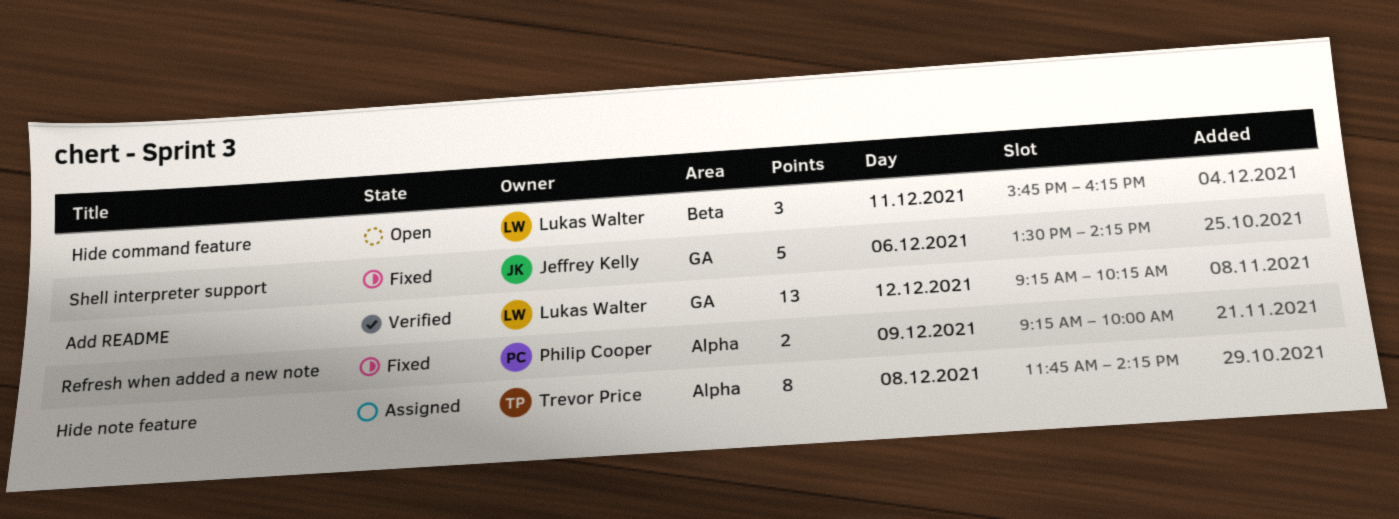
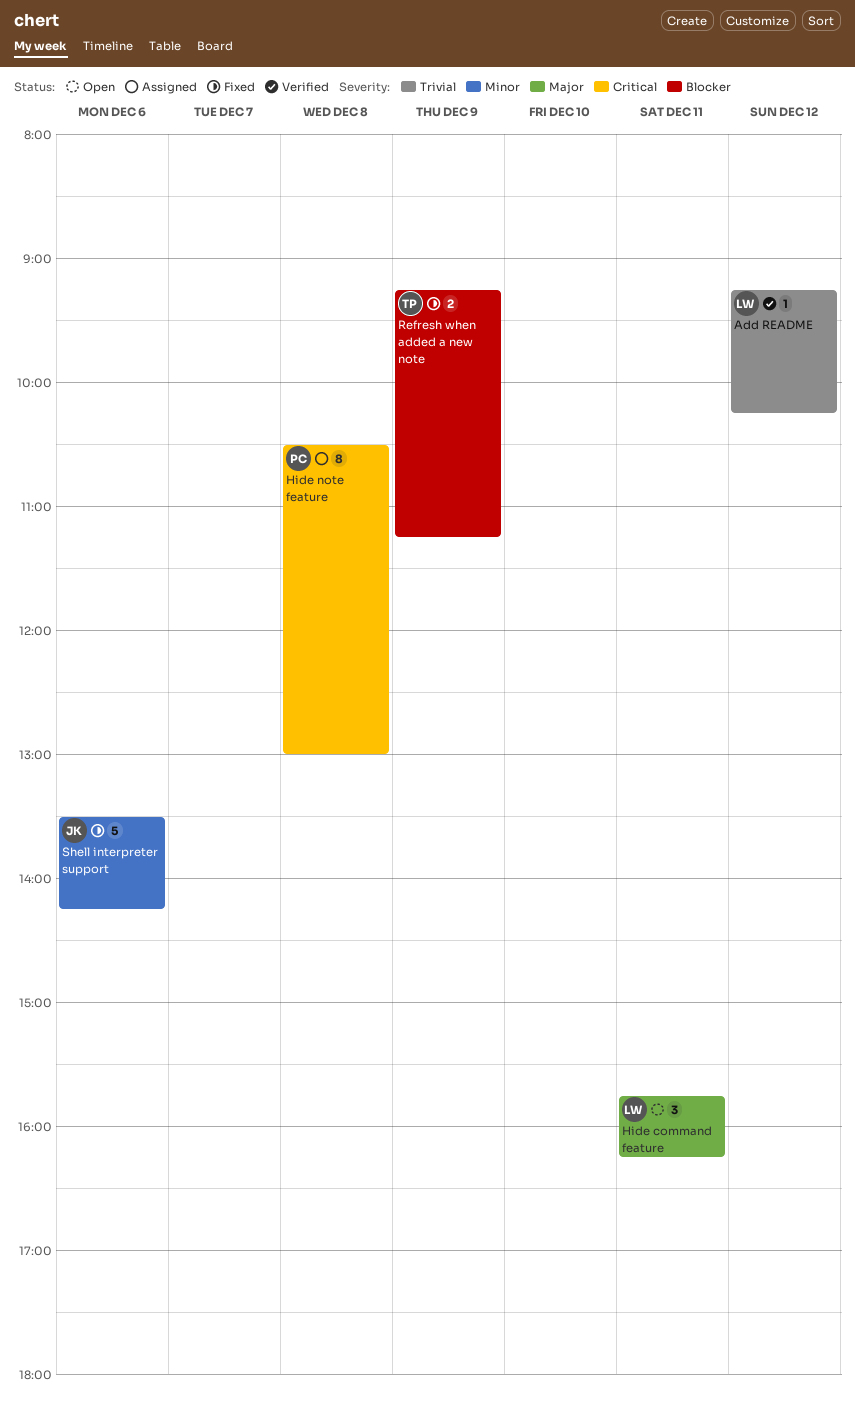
Add README, estimate: 13 -> 1
Hide note feature, owner: Trevor Price -> Philip Cooper
Hide note feature, begins: 11:45 -> 10:30
Hide note feature, ends: 14:15 -> 13:00
Refresh when added a new note, owner: Philip Cooper -> Trevor Price
Refresh when added a new note, ends: 10:00 -> 11:15

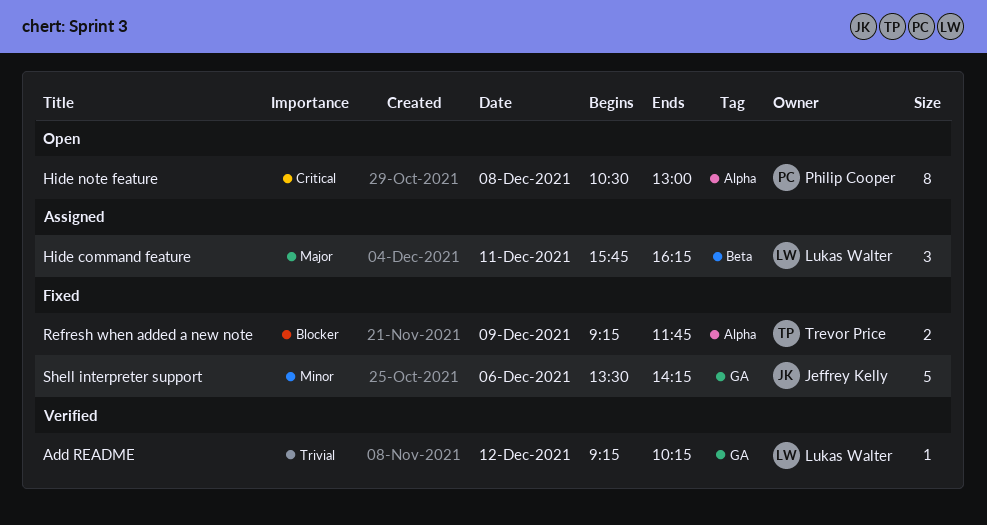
Hide command feature, status: Open -> Assigned
Hide note feature, status: Assigned -> Open
Refresh when added a new note, ends: 11:15 -> 11:45

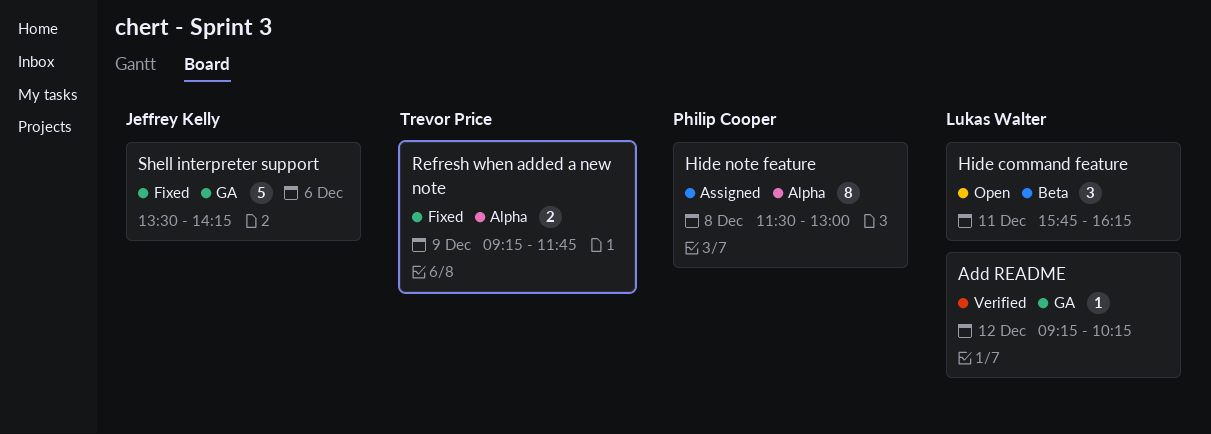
Hide command feature, status: Assigned -> Open
Hide note feature, status: Open -> Assigned
Hide note feature, begins: 10:30 -> 11:30

